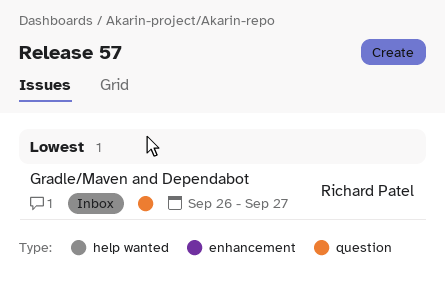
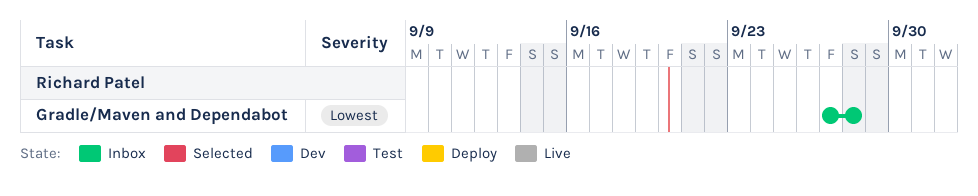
Gradle/Maven and Dependabot, start: Sep 26 -> Sep 27
Gradle/Maven and Dependabot, due: Sep 27 -> Sep 28

